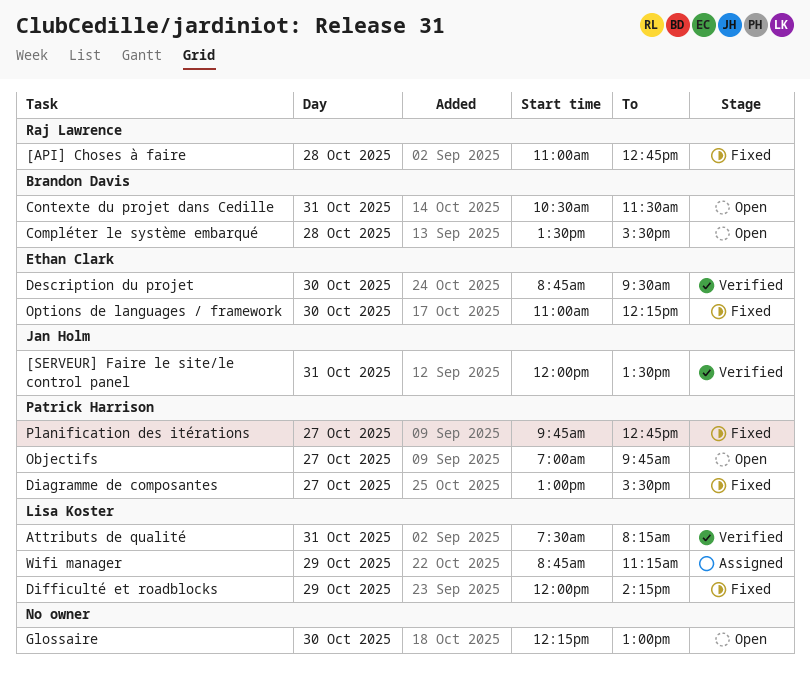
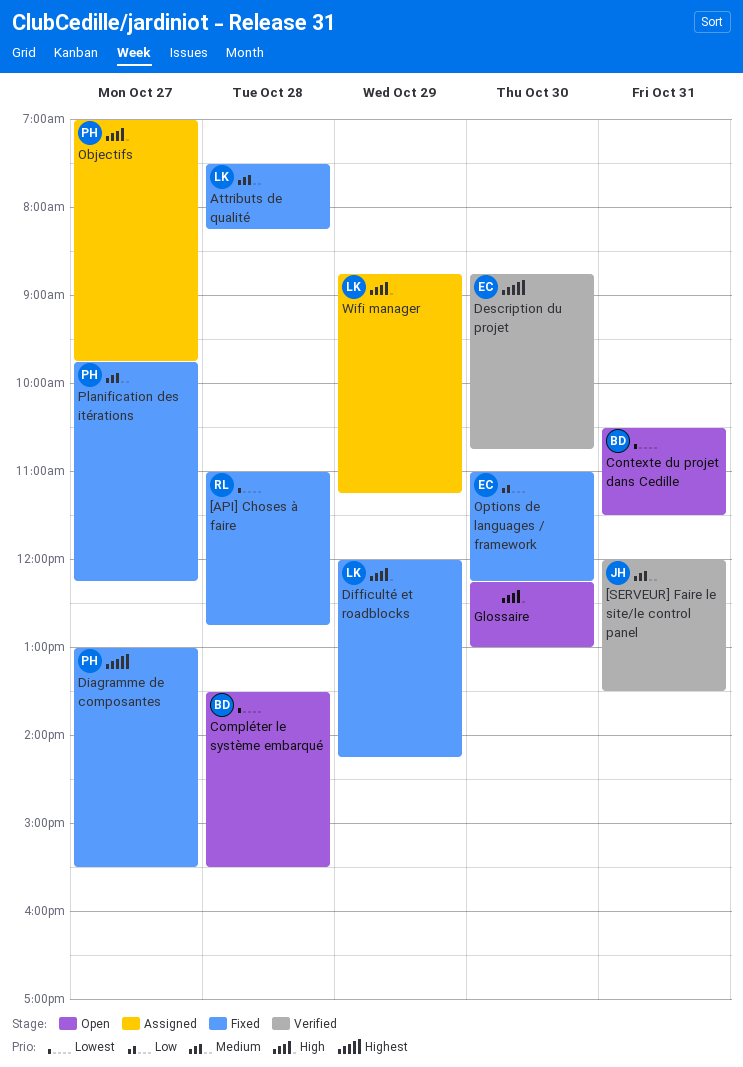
Attributs de qualité, status: Verified -> Fixed
Attributs de qualité, day: Oct 31 -> Oct 28
Description du projet, ends: 09:30 -> 10:45
Objectifs, status: Open -> Assigned
Planification des itérations, ends: 12:45 -> 12:15

